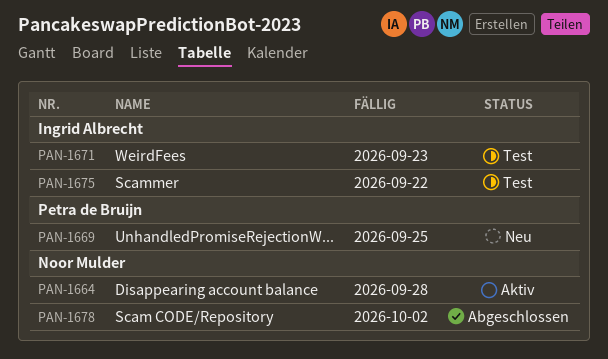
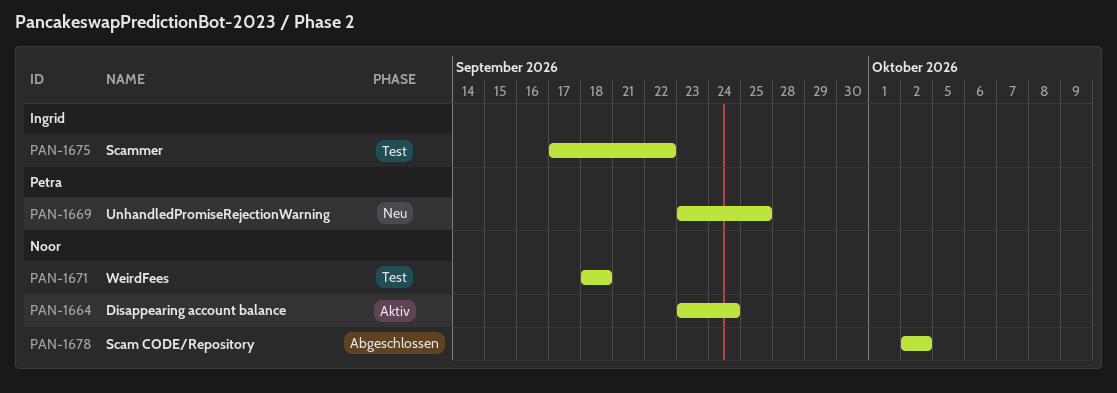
PAN-1664, due: Sep 28 -> Sep 24
PAN-1671, owner: Ingrid Albrecht -> Noor Mulder
PAN-1671, due: Sep 23 -> Sep 18

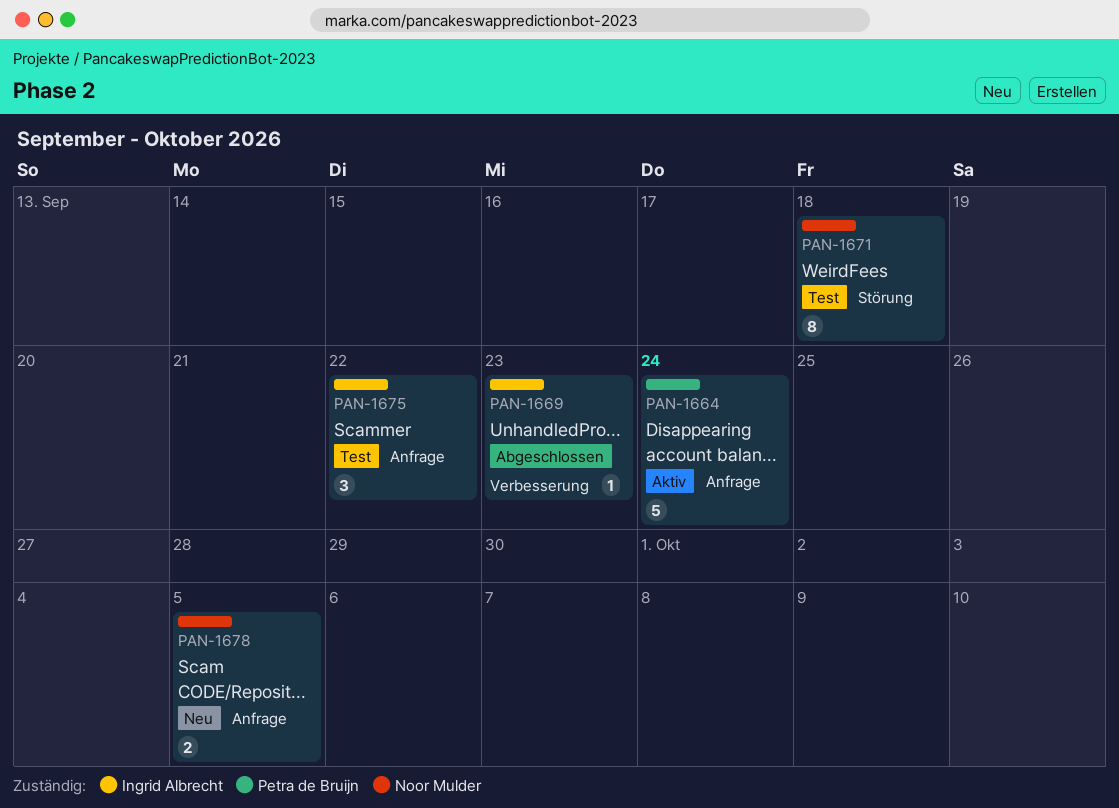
PAN-1664, owner: Noor Mulder -> Petra de Bruijn
PAN-1669, status: Neu -> Abgeschlossen
PAN-1669, owner: Petra de Bruijn -> Ingrid Albrecht
PAN-1669, due: Sep 25 -> Sep 23
PAN-1678, status: Abgeschlossen -> Neu
PAN-1678, due: Oct 2 -> Oct 5

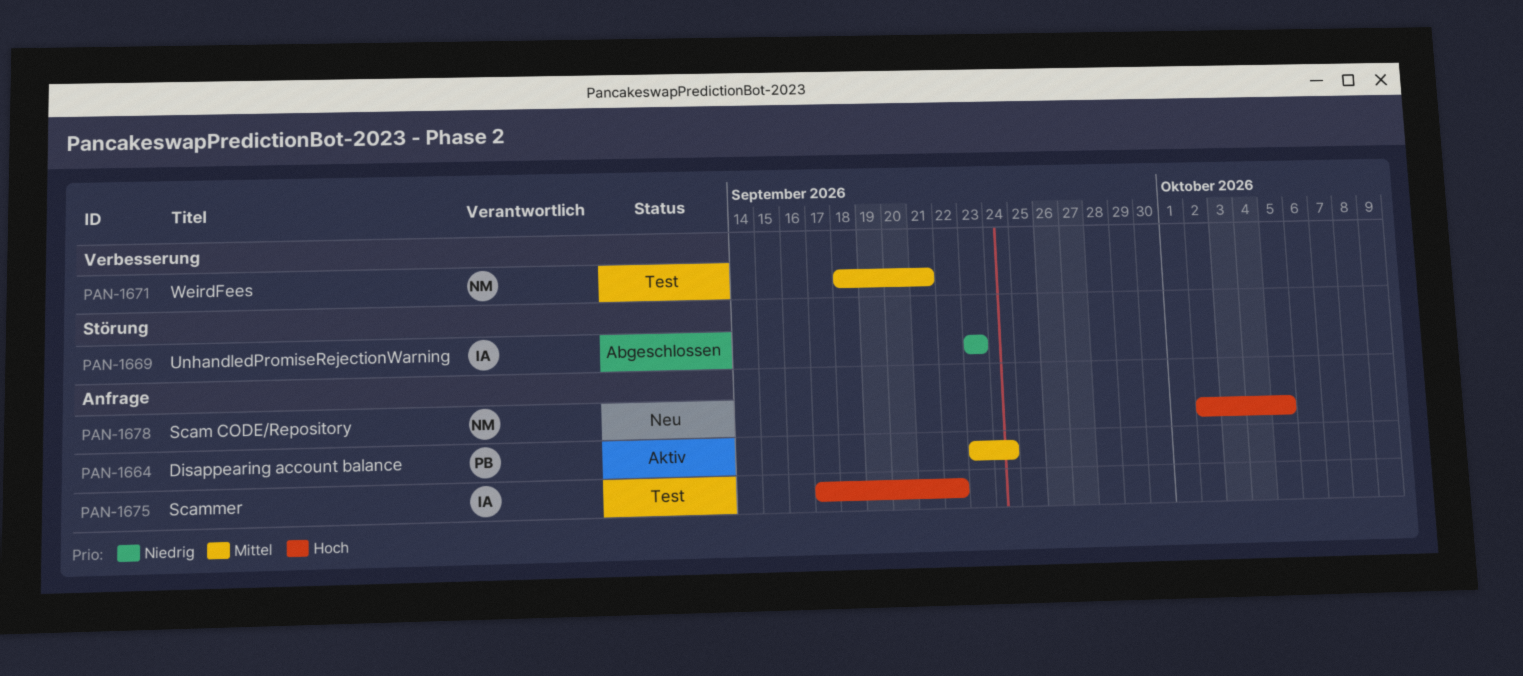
PAN-1669, label: Verbesserung -> Störung
PAN-1671, label: Störung -> Verbesserung
PAN-1671, due: Sep 18 -> Sep 21

